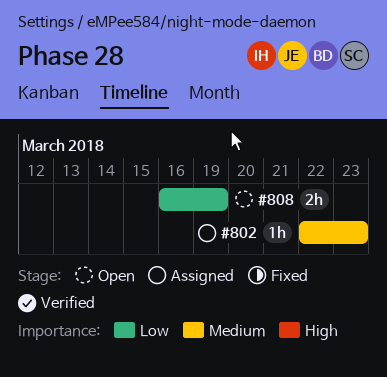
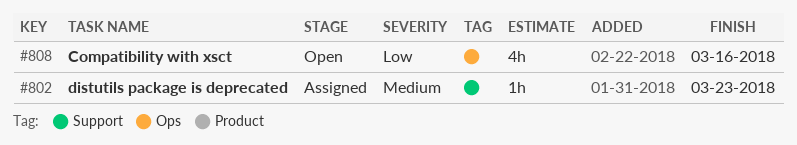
#808, estimate: 2h -> 4h
#808, due: Mar 19 -> Mar 16

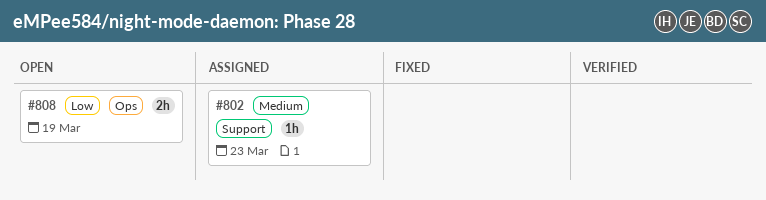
#808, estimate: 4h -> 2h
#808, due: Mar 16 -> Mar 19

